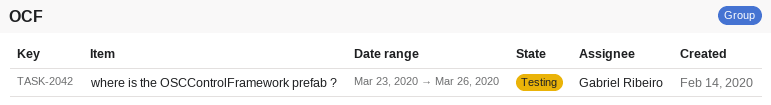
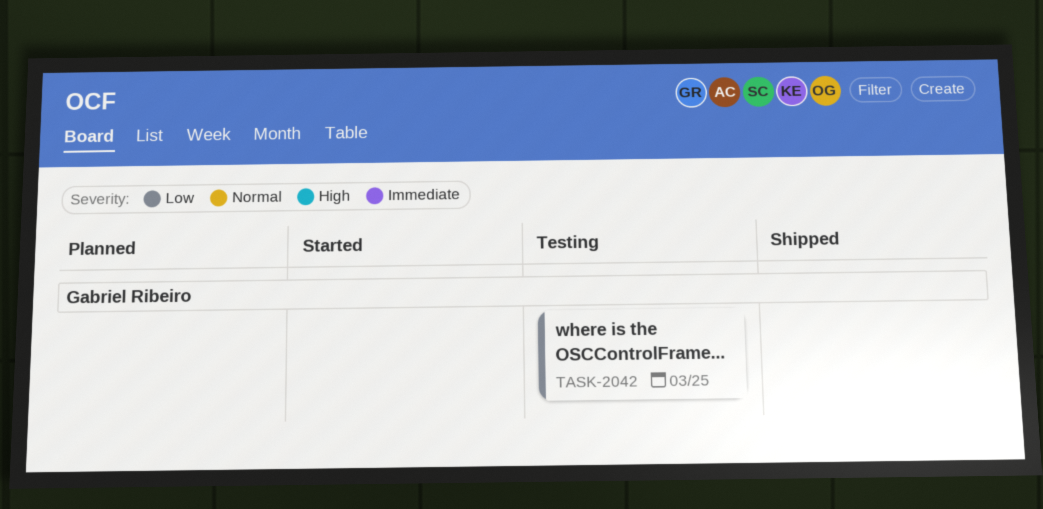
TASK-2042, due: Mar 26 -> Mar 25

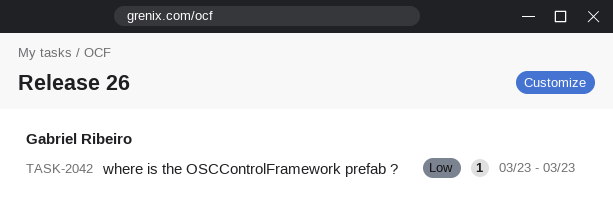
TASK-2042, due: Mar 25 -> Mar 23

